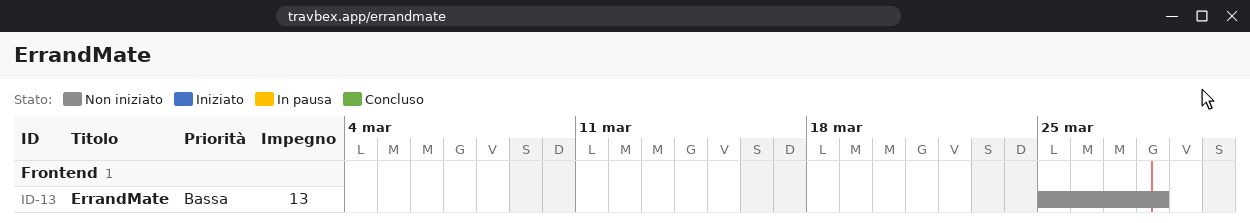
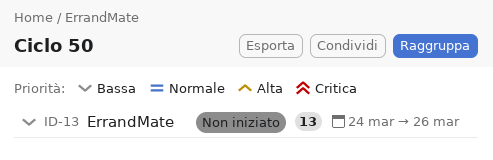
ID-13, start: Mar 25 -> Mar 24
ID-13, due: Mar 28 -> Mar 26

